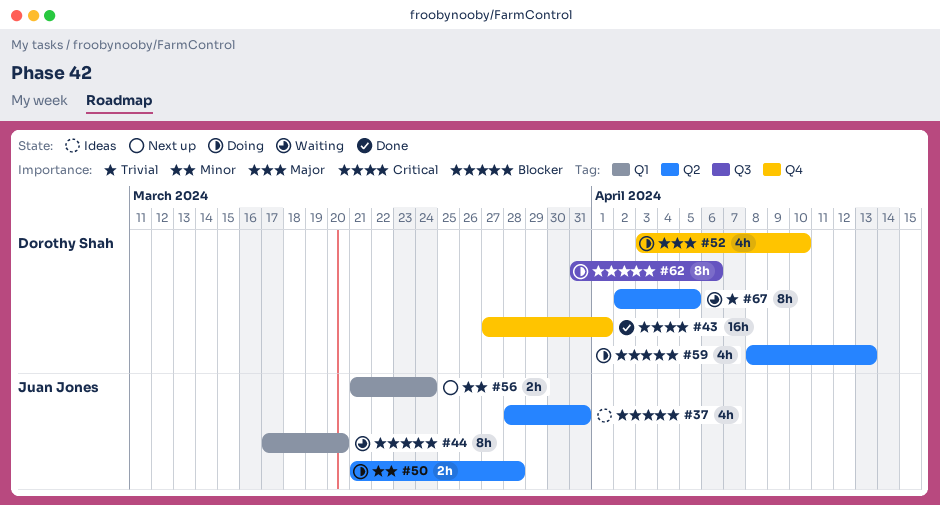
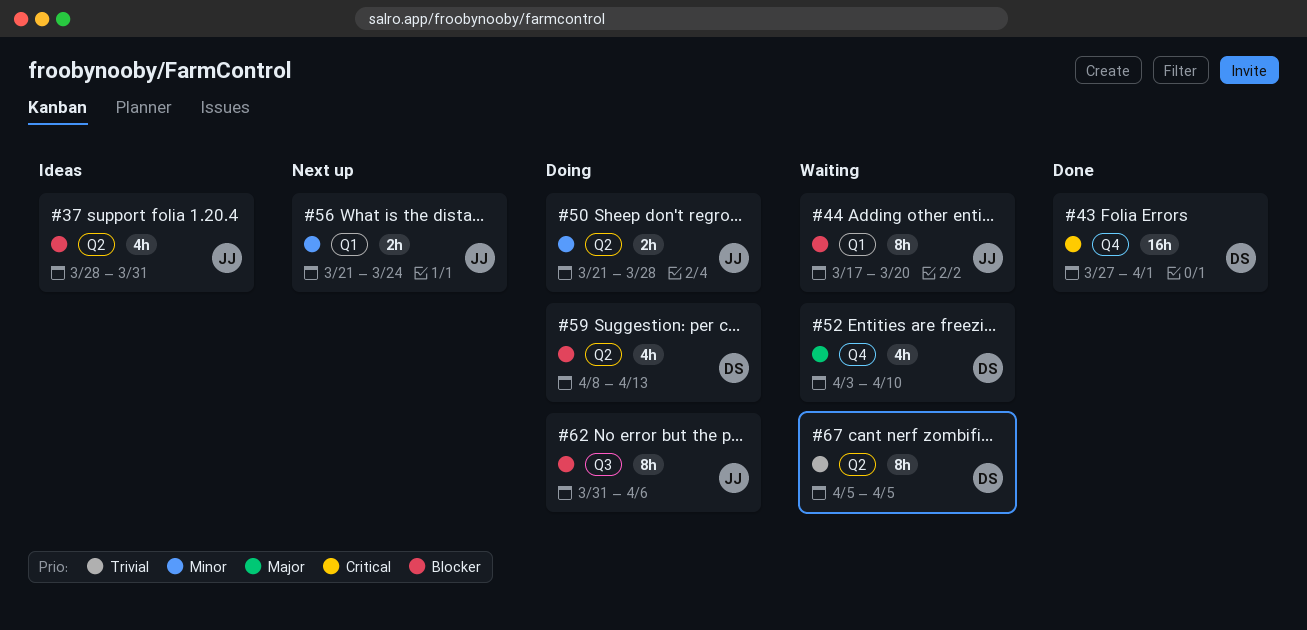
#52, status: Doing -> Waiting
#62, owner: Dorothy Shah -> Juan Jones
#67, start: Apr 2 -> Apr 5

